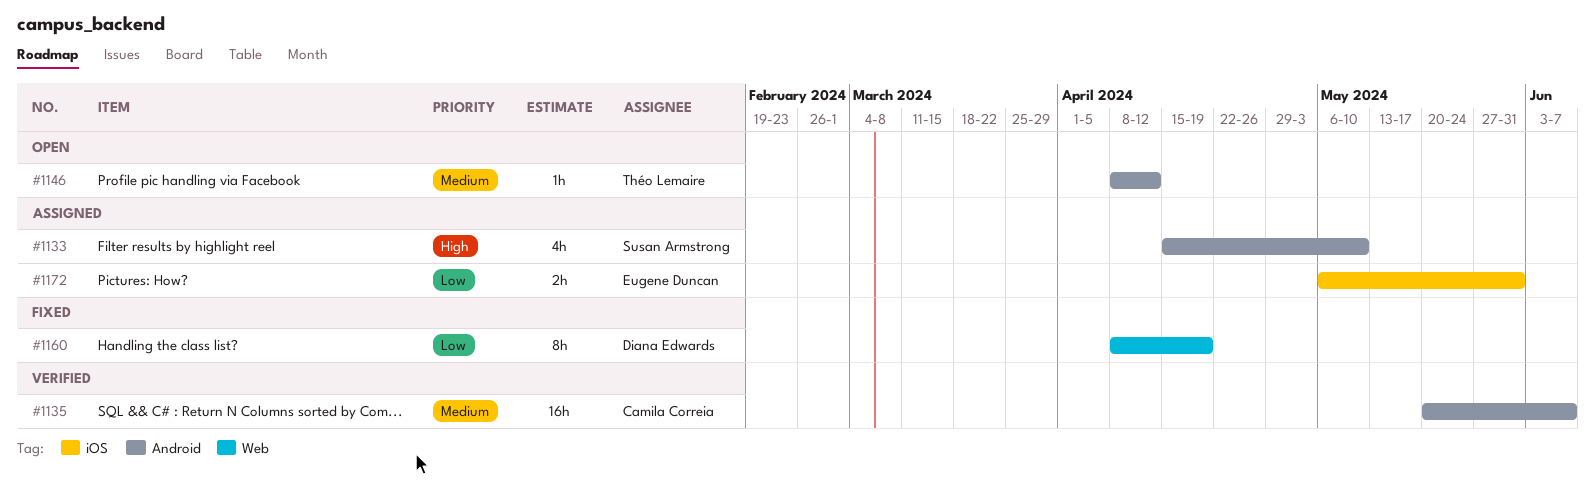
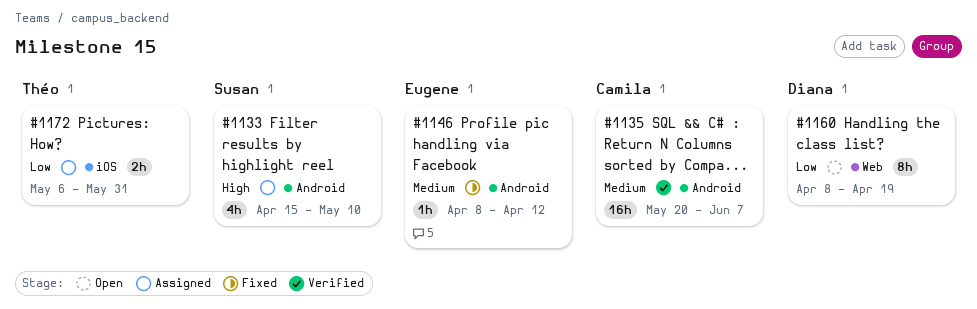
#1146, status: Open -> Fixed
#1146, owner: Théo Lemaire -> Eugene Duncan
#1160, status: Fixed -> Open
#1172, owner: Eugene Duncan -> Théo Lemaire

